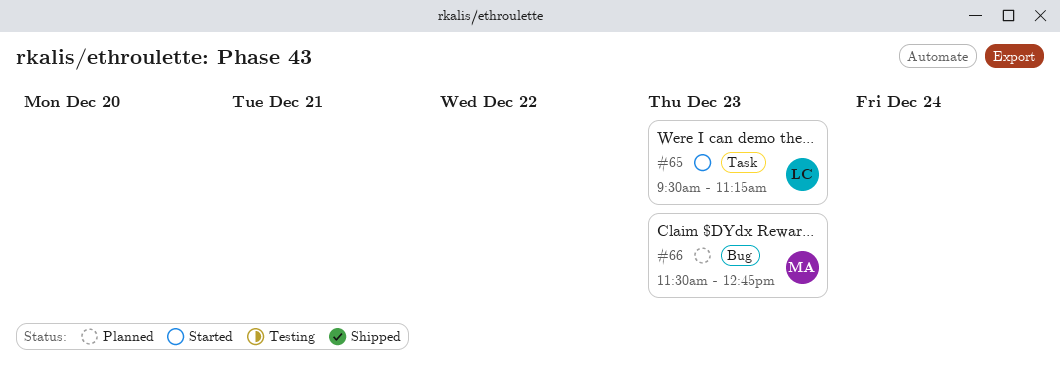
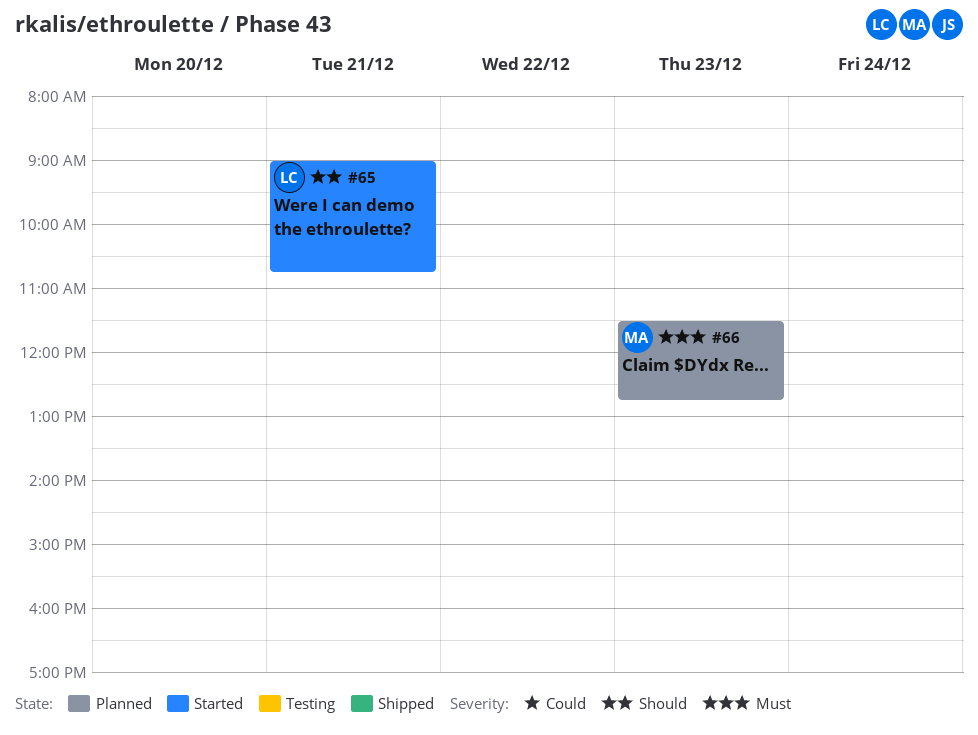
#65, day: Dec 23 -> Dec 21
#65, begins: 09:30 -> 09:00
#65, ends: 11:15 -> 10:45

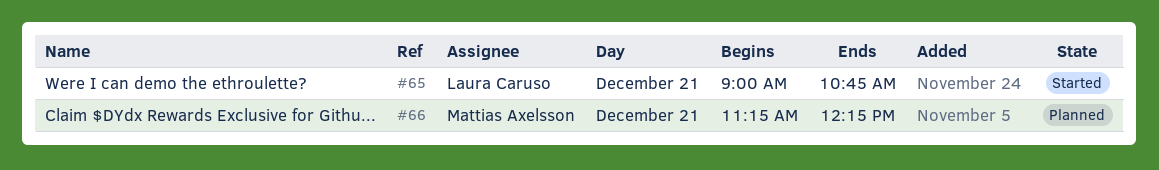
#66, day: Dec 23 -> Dec 21
#66, begins: 11:30 -> 11:15
#66, ends: 12:45 -> 12:15

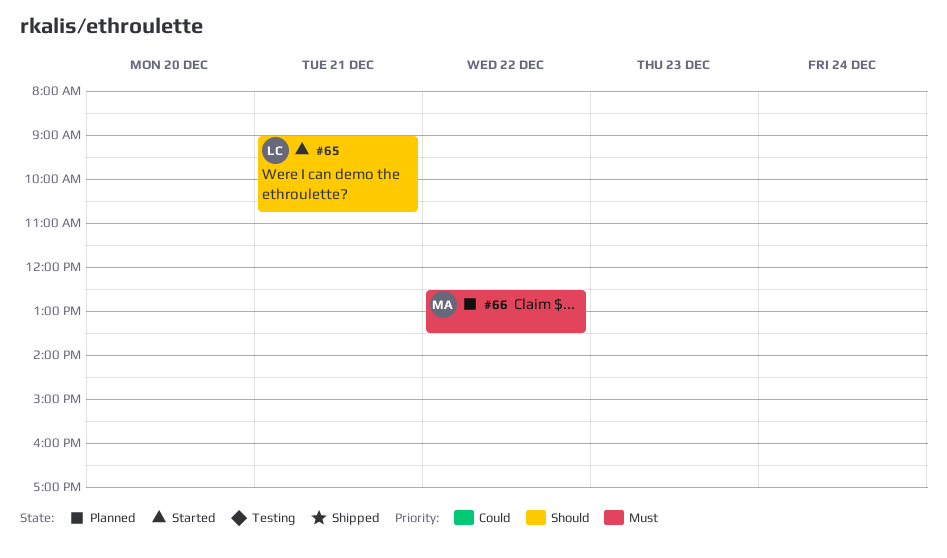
#66, day: Dec 21 -> Dec 22
#66, begins: 11:15 -> 12:30
#66, ends: 12:15 -> 13:30

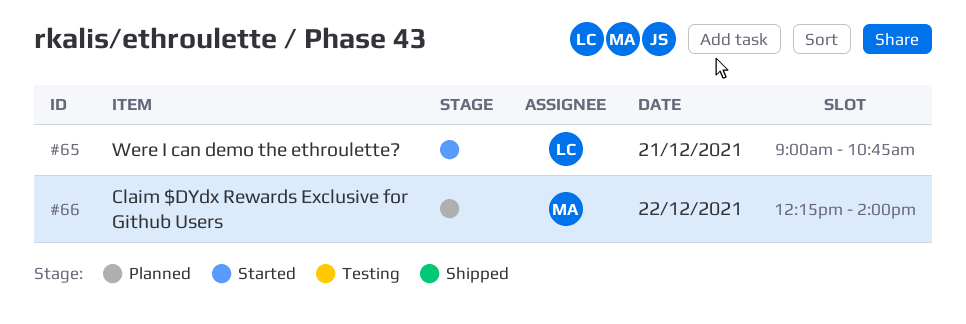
#66, begins: 12:30 -> 12:15
#66, ends: 13:30 -> 14:00

